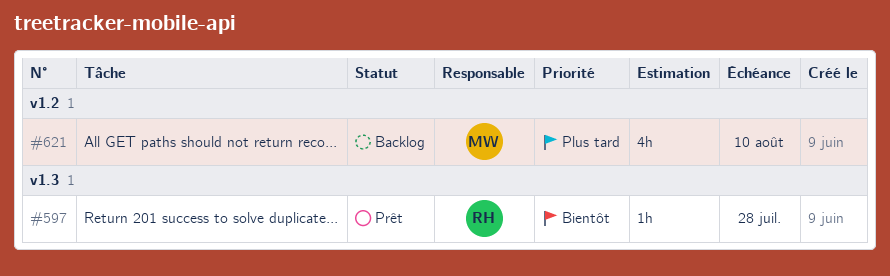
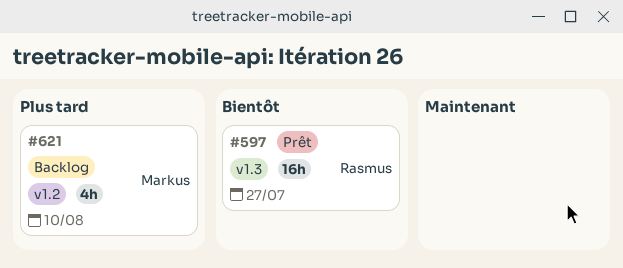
#597, estimate: 1h -> 16h
#597, due: Jul 28 -> Jul 27

